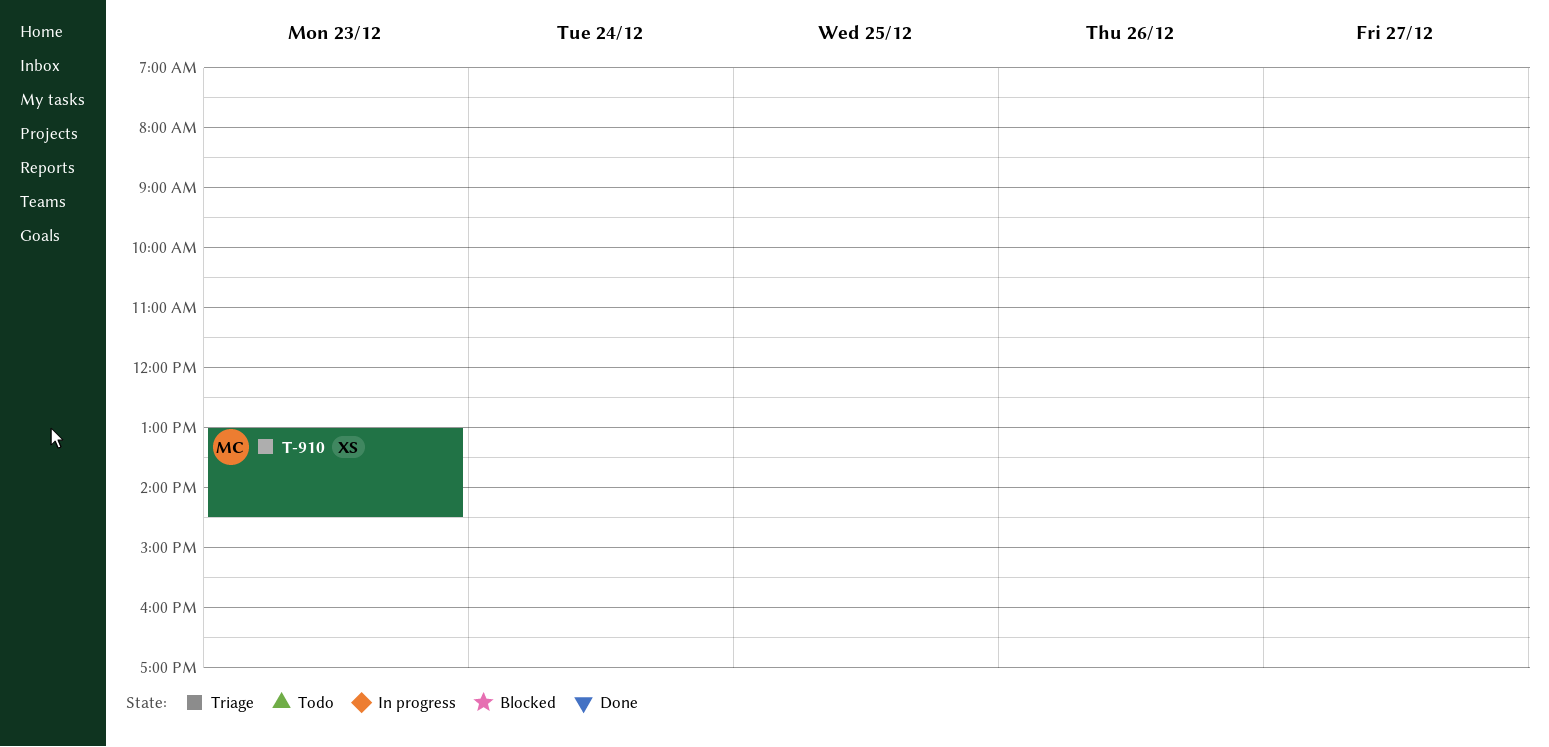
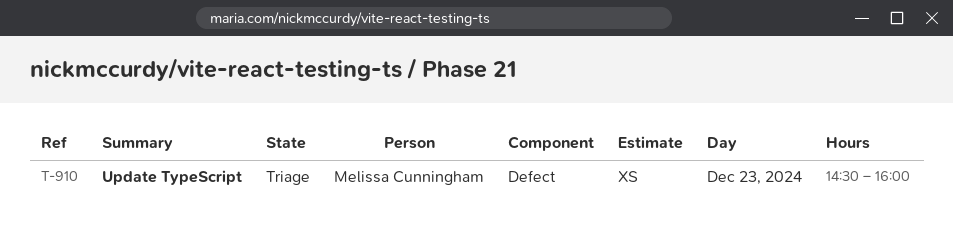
T-910, begins: 13:00 -> 14:30
T-910, ends: 14:30 -> 16:00

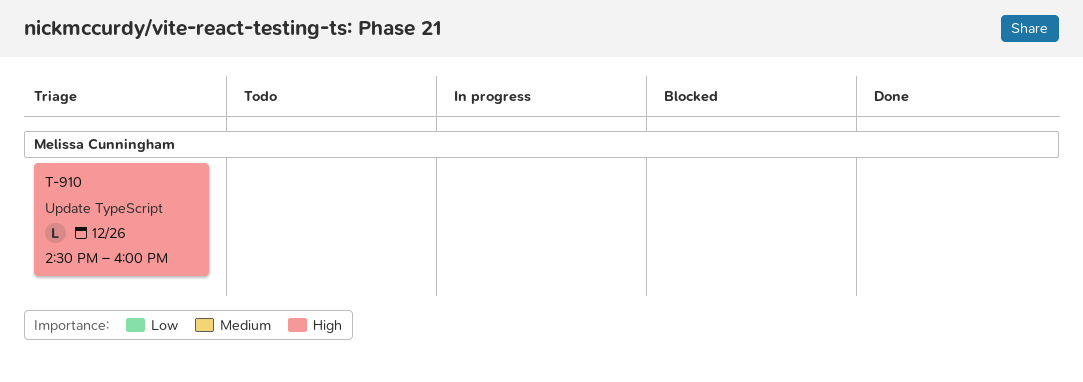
T-910, estimate: XS -> L
T-910, day: Dec 23 -> Dec 26

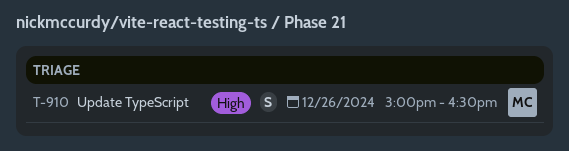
T-910, estimate: L -> S
T-910, begins: 14:30 -> 15:00
T-910, ends: 16:00 -> 16:30

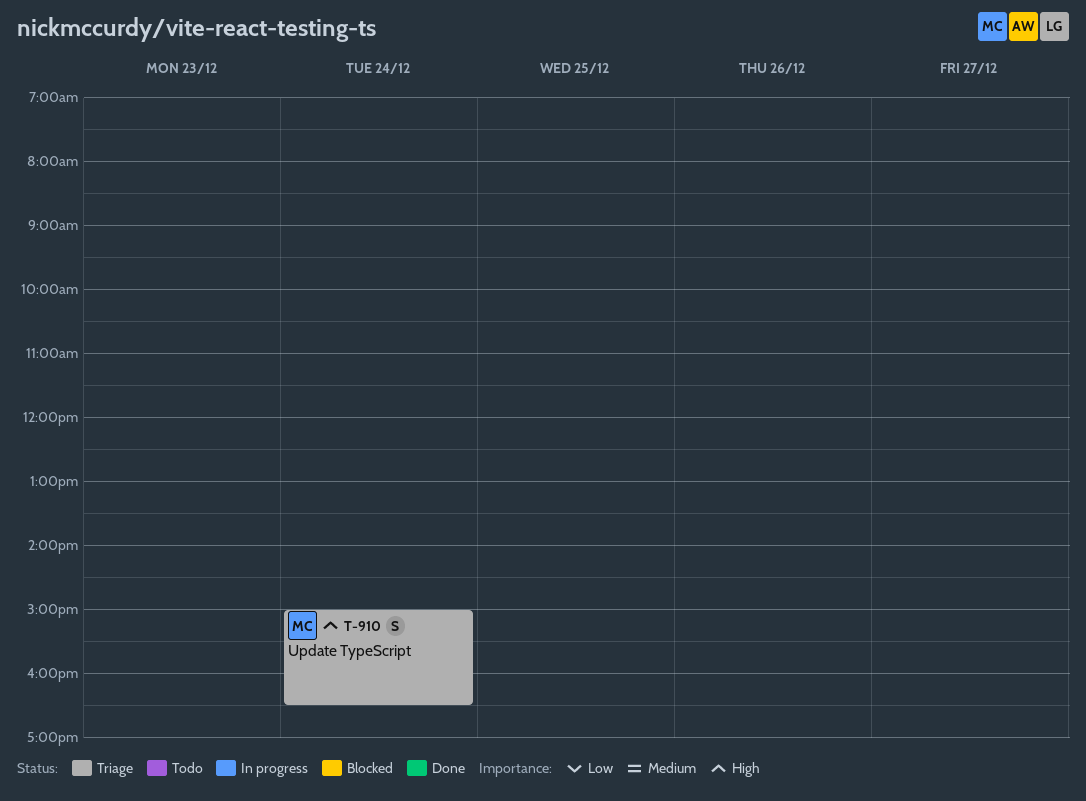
T-910, day: Dec 26 -> Dec 24

